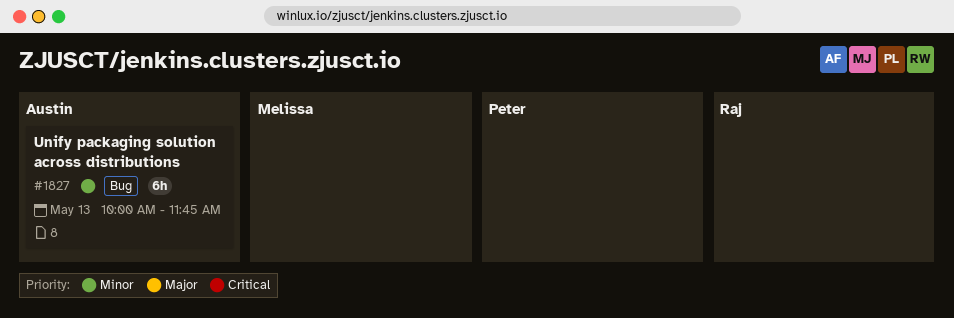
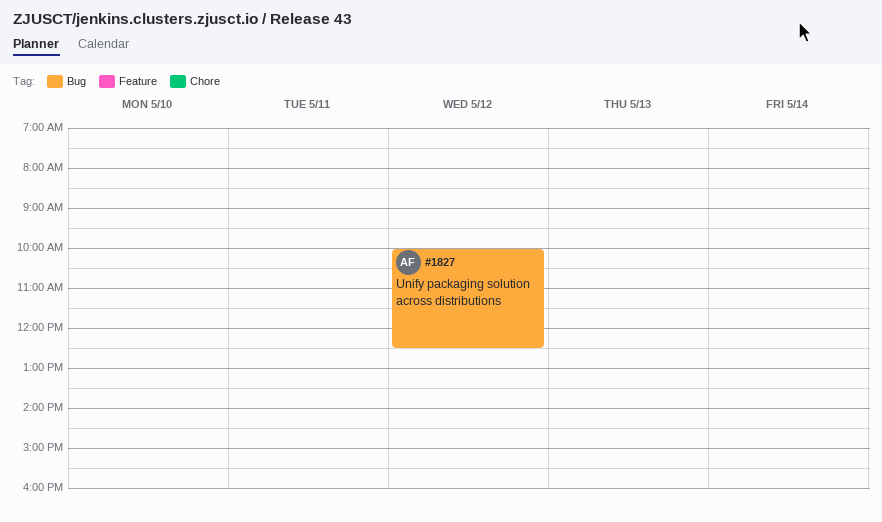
#1827, day: May 13 -> May 12
#1827, ends: 11:45 -> 12:30

